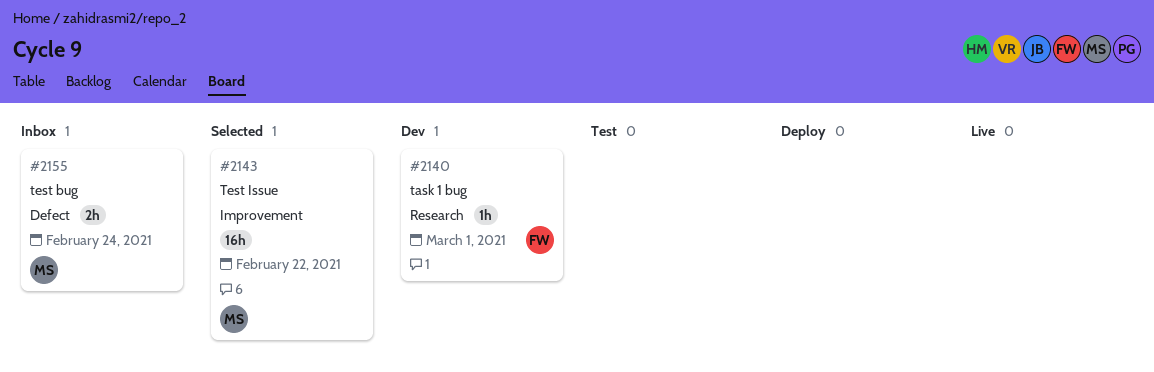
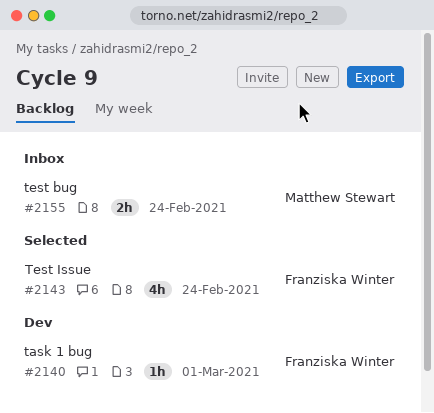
#2143, owner: Matthew Stewart -> Franziska Winter
#2143, estimate: 16h -> 4h
#2143, due: Feb 22 -> Feb 24

